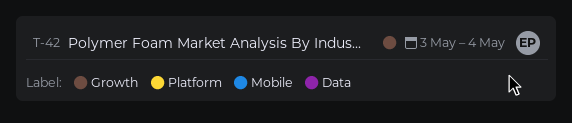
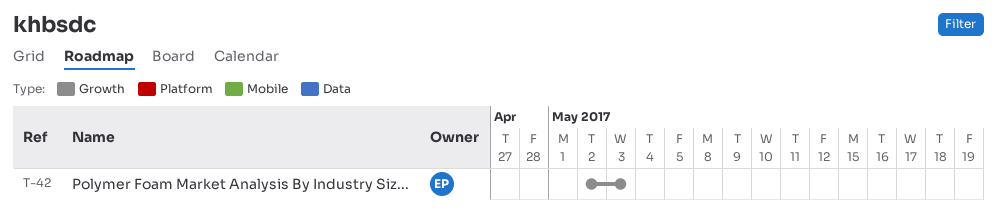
T-42, start: May 3 -> May 2
T-42, due: May 4 -> May 3

